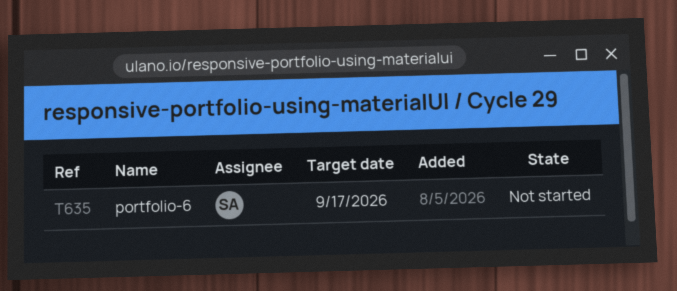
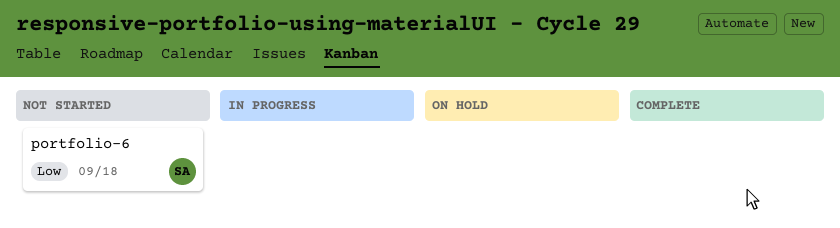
portfolio-6, due: Sep 17 -> Sep 18

